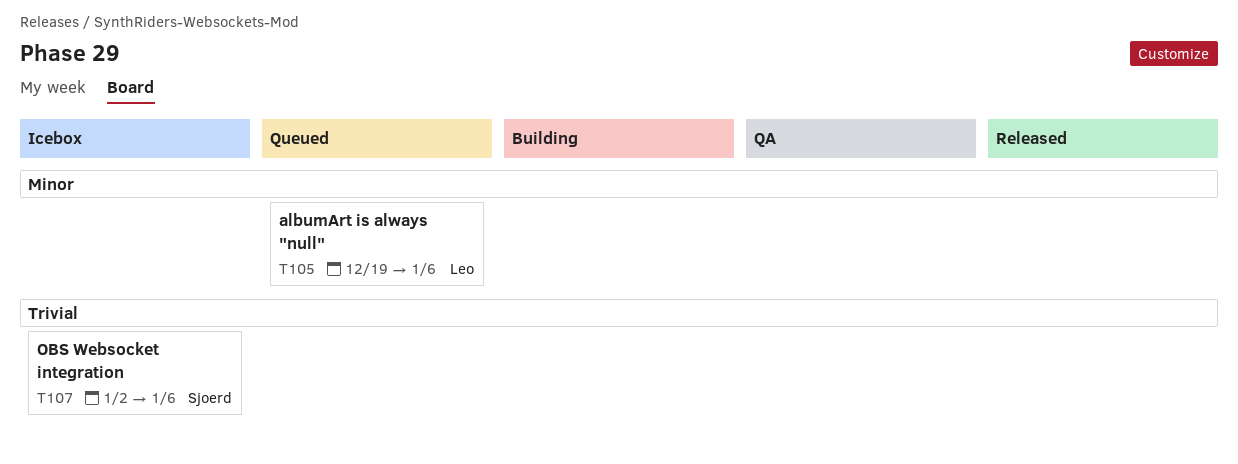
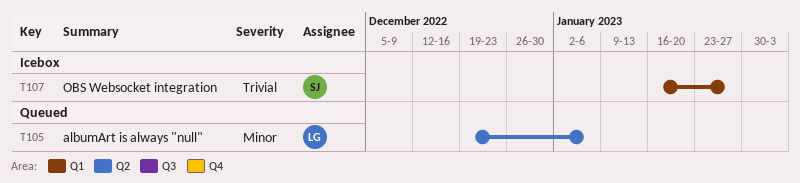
T107, start: Jan 2 -> Jan 16
T107, due: Jan 6 -> Jan 27

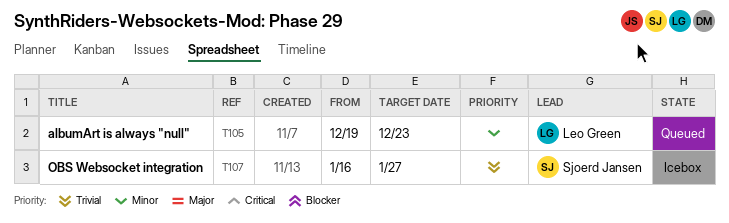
T105, due: Jan 6 -> Dec 23

